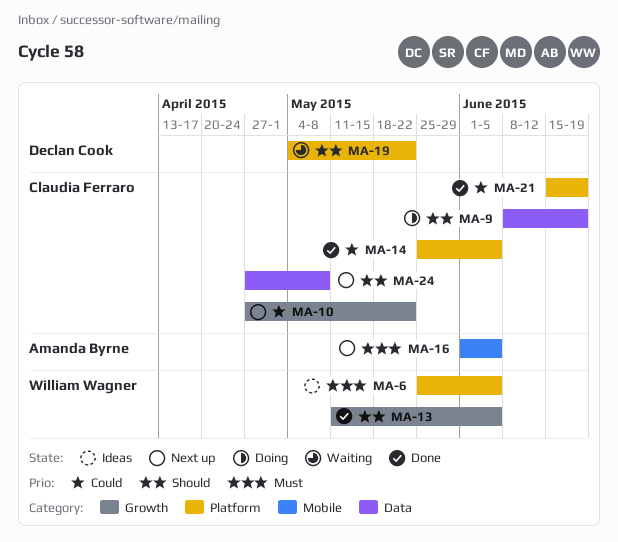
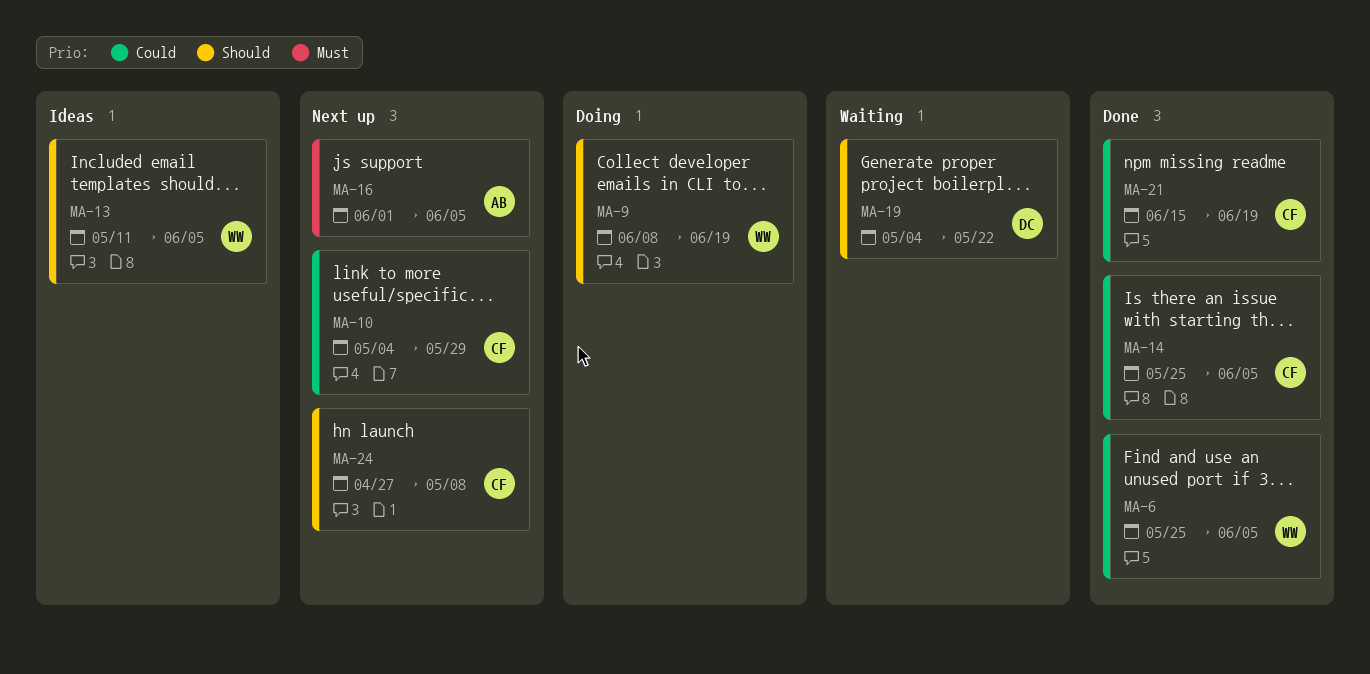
MA-6, status: Ideas -> Done
MA-6, priority: Must -> Could
MA-9, owner: Claudia Ferraro -> William Wagner
MA-10, start: Apr 27 -> May 4
MA-10, due: May 22 -> May 29
MA-13, status: Done -> Ideas

